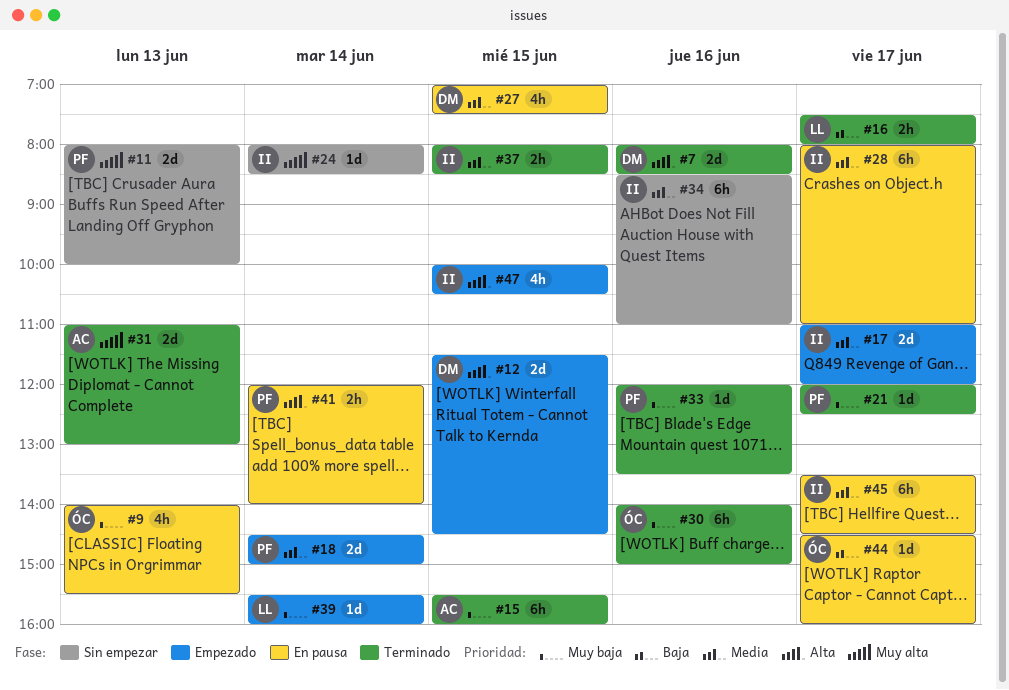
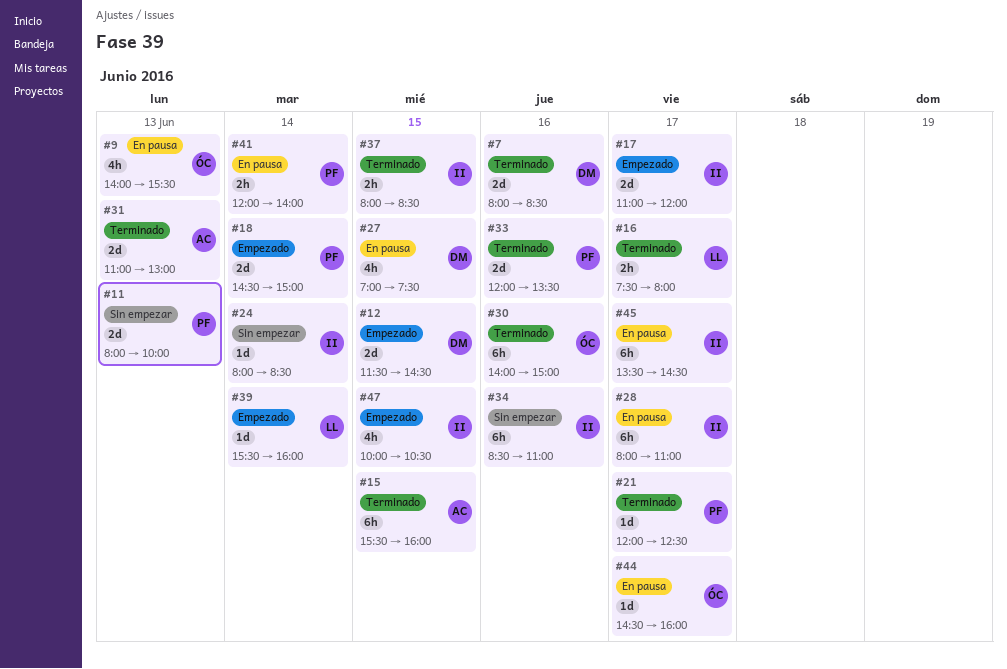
#33, estimate: 1d -> 2d

